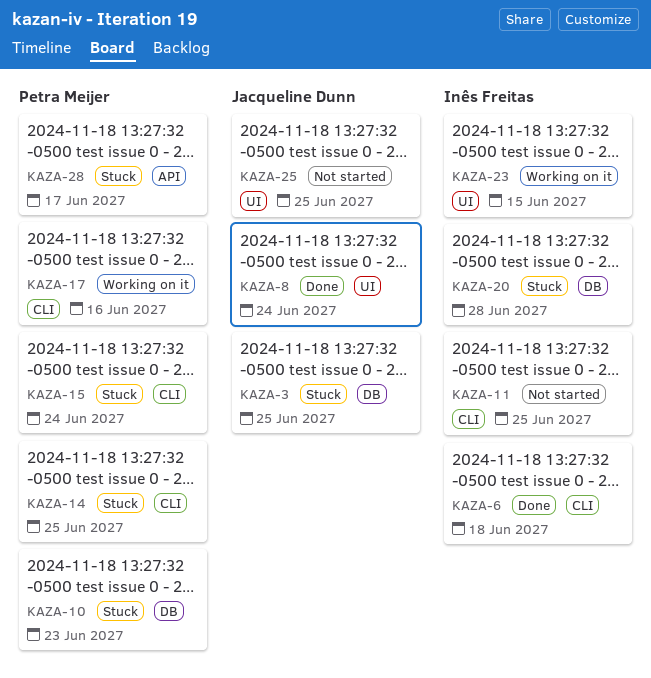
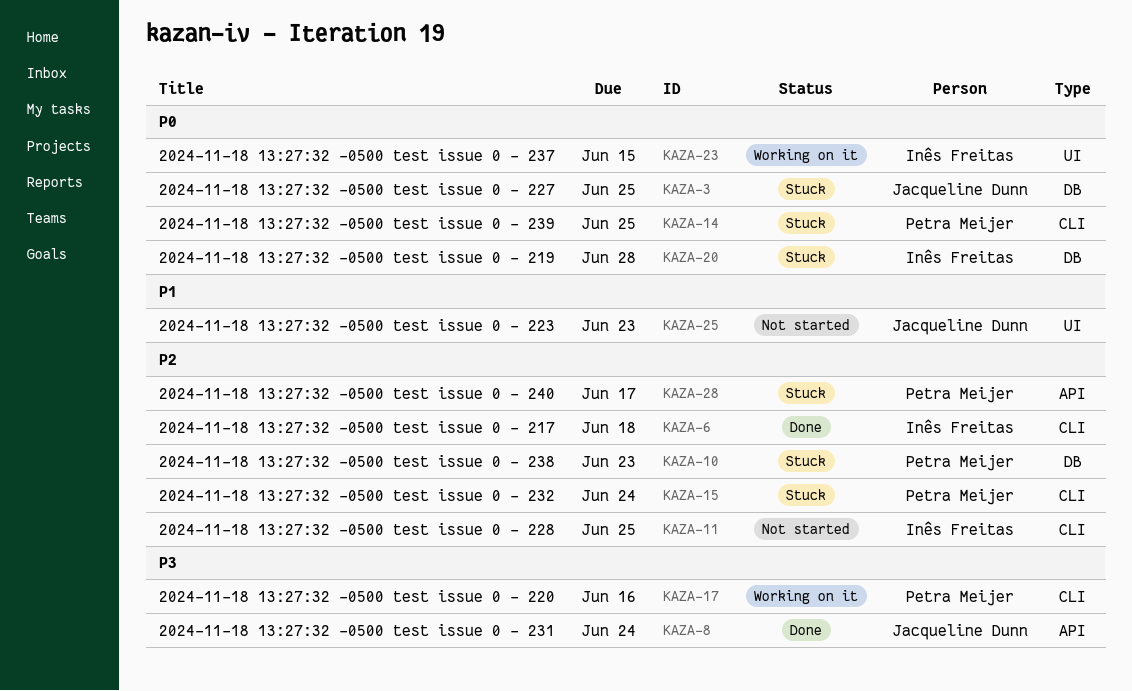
KAZA-8, label: UI -> API
KAZA-25, due: Jun 25 -> Jun 23

